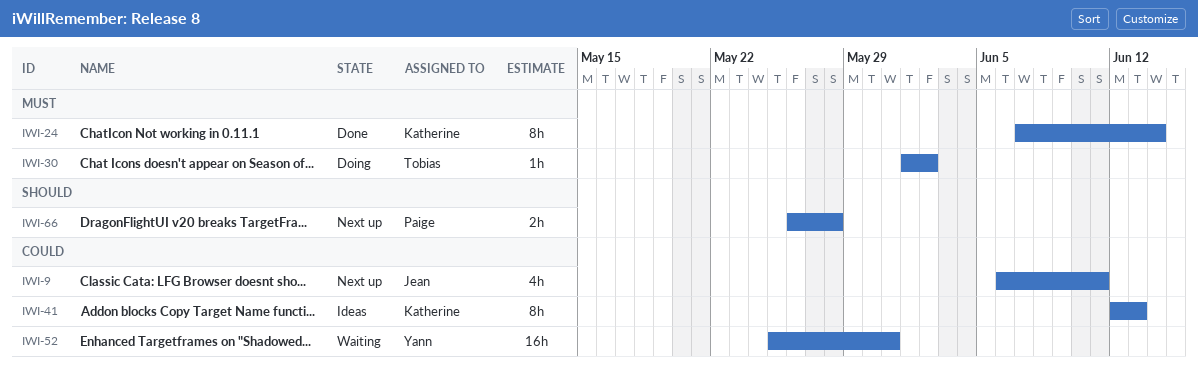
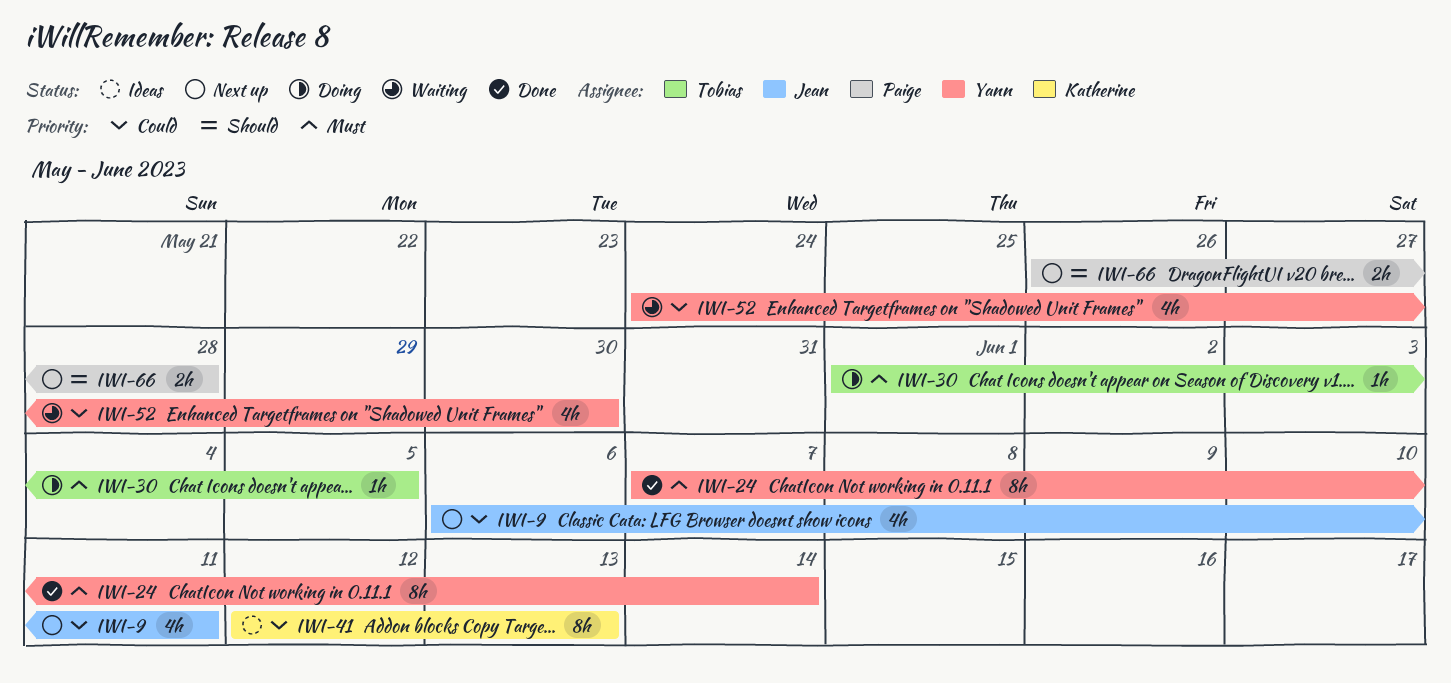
IWI-24, owner: Katherine -> Yann
IWI-30, due: Jun 2 -> Jun 5
IWI-52, estimate: 16h -> 4h
IWI-52, start: May 25 -> May 24
IWI-52, due: May 31 -> May 30

